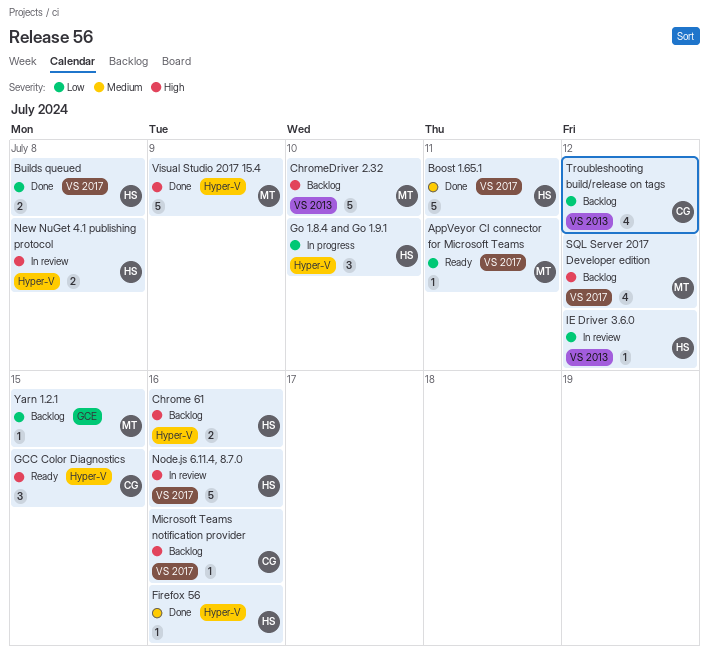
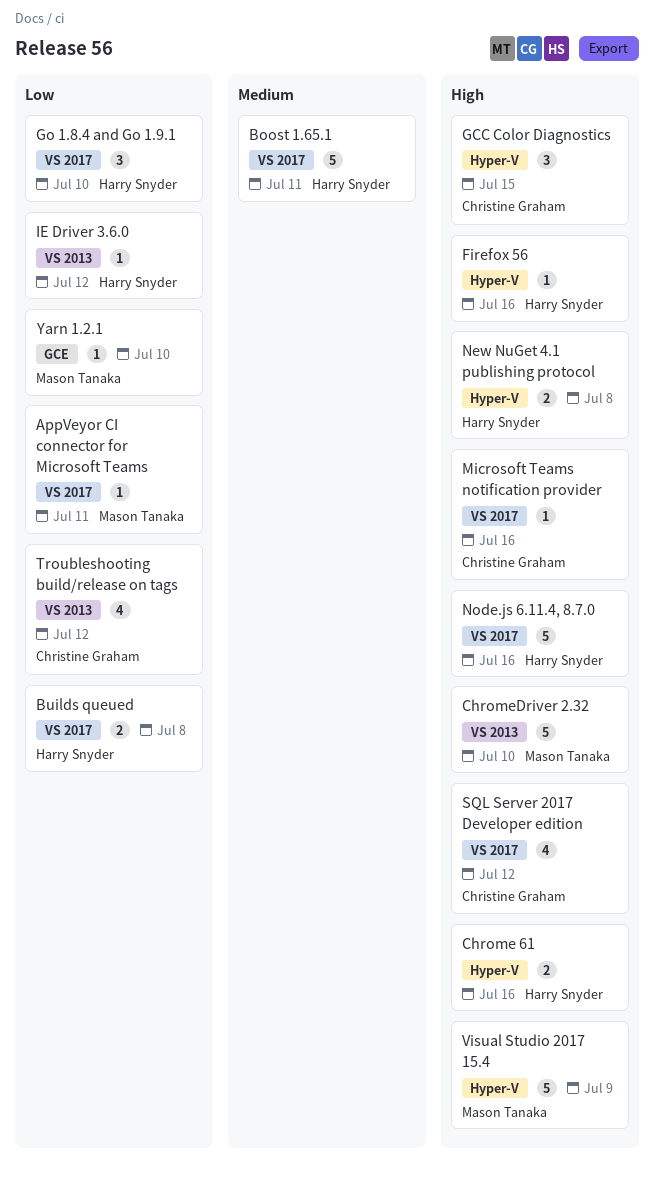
Firefox 56, priority: Medium -> High
Go 1.8.4 and Go 1.9.1, label: Hyper-V -> VS 2017
SQL Server 2017 Developer edition, owner: Mason Tanaka -> Christine Graham
Yarn 1.2.1, due: Jul 15 -> Jul 10

